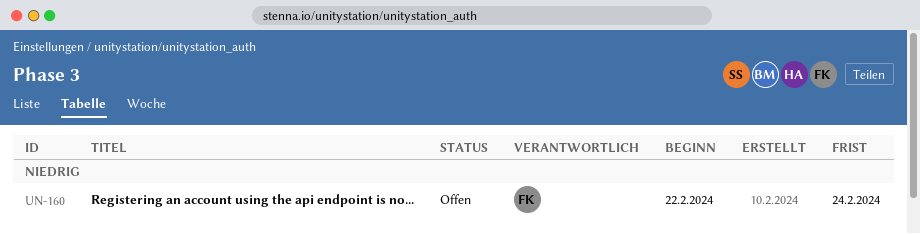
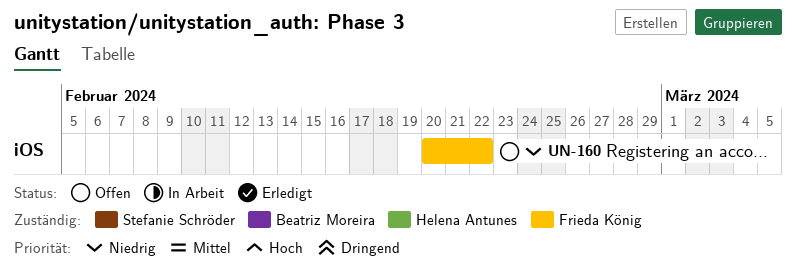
UN-160, start: Feb 22 -> Feb 20
UN-160, due: Feb 24 -> Feb 22

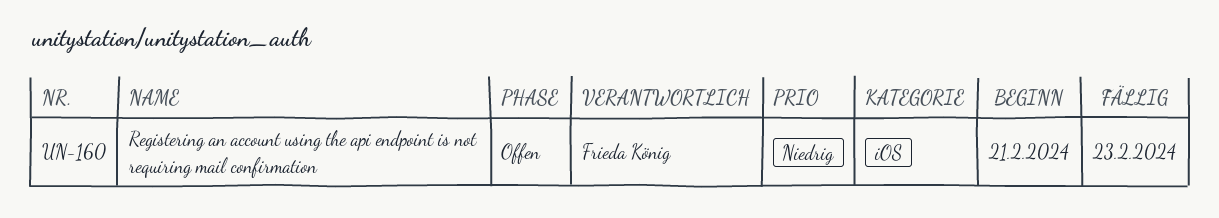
UN-160, start: Feb 20 -> Feb 21
UN-160, due: Feb 22 -> Feb 23

